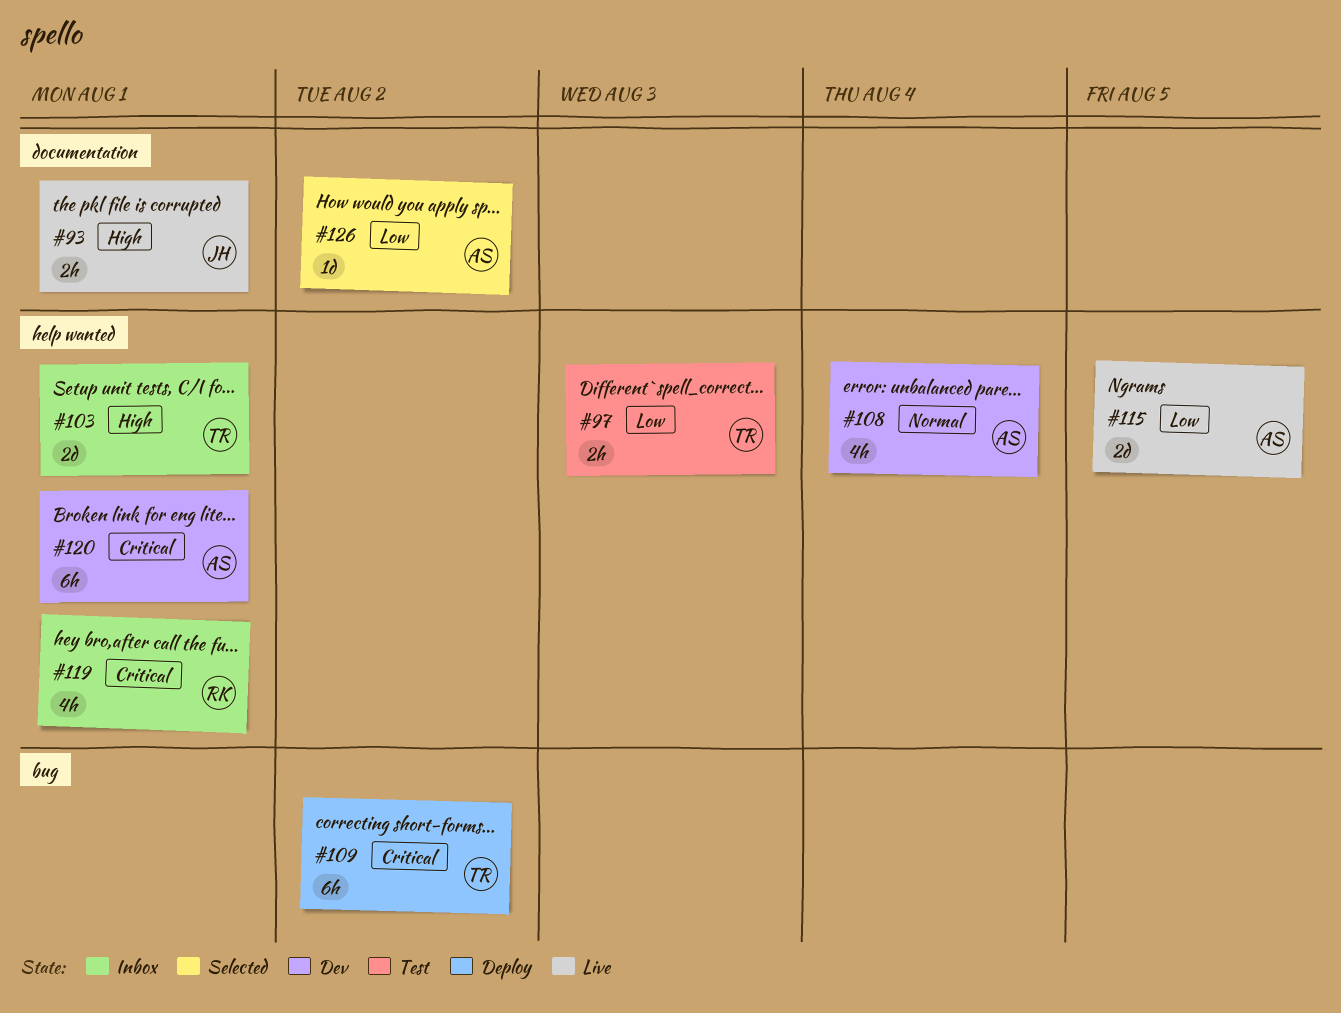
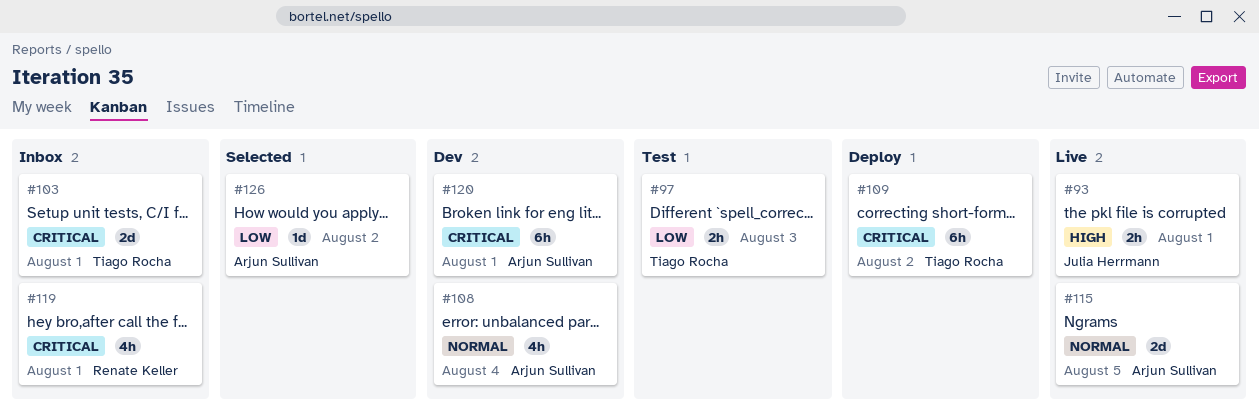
#103, priority: High -> Critical
#115, priority: Low -> Normal

